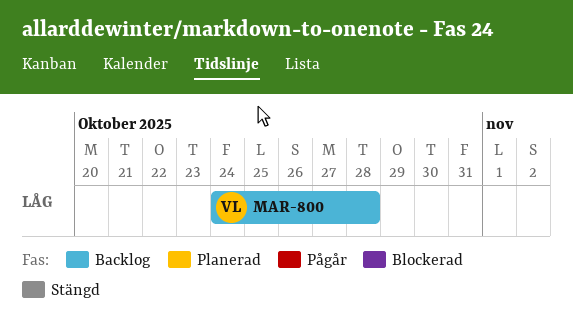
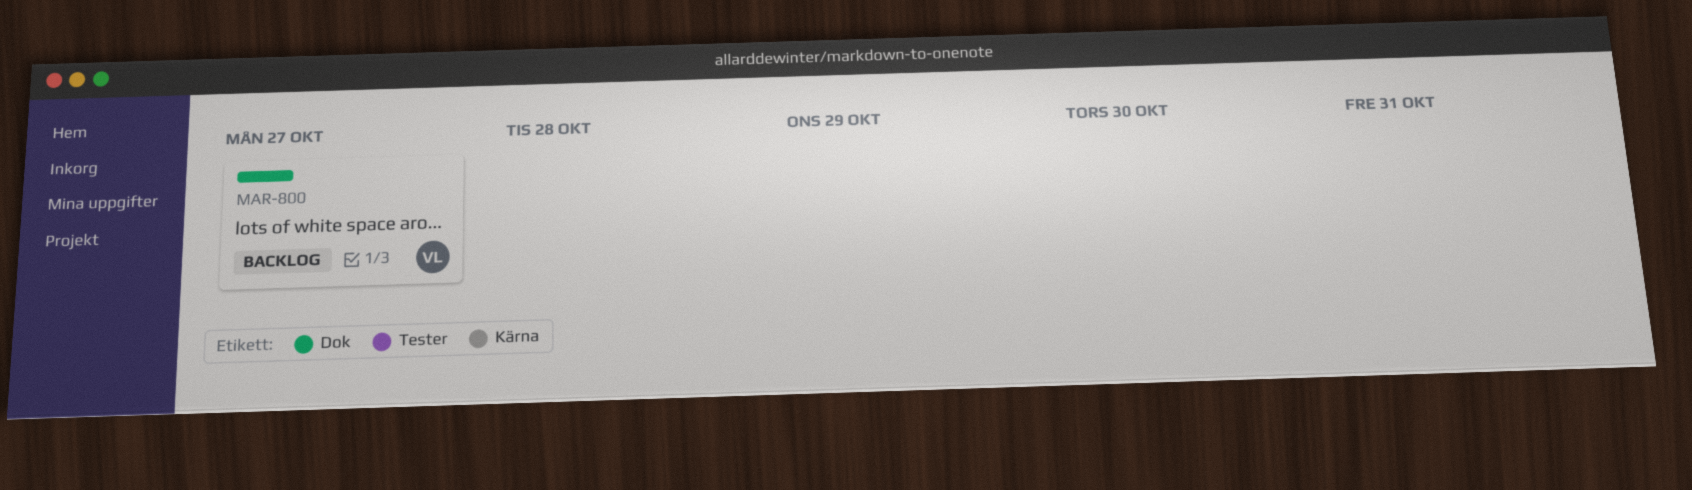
MAR-800, due: Oct 28 -> Oct 27

